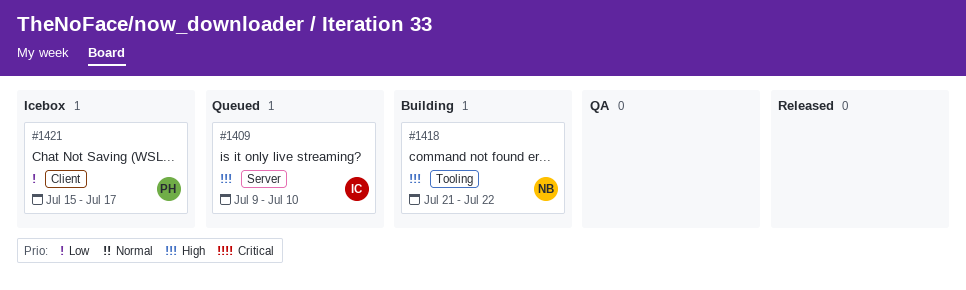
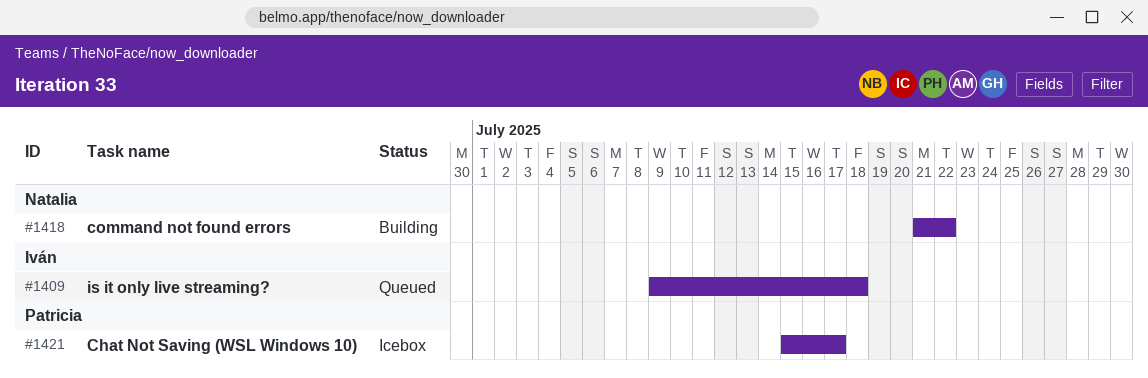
#1409, due: Jul 10 -> Jul 18

